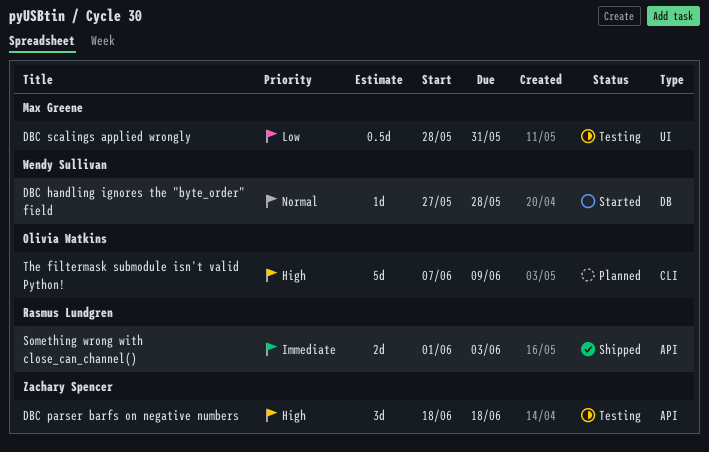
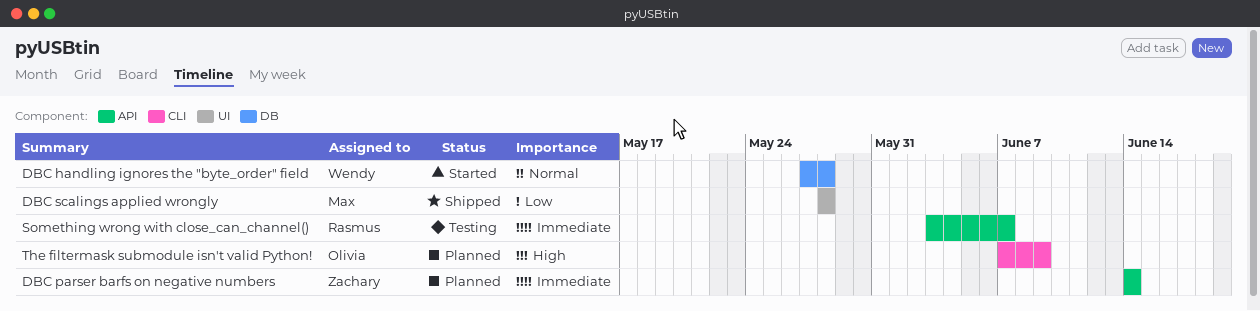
DBC parser barfs on negative numbers, status: Testing -> Planned
DBC parser barfs on negative numbers, priority: High -> Immediate
DBC parser barfs on negative numbers, start: Jun 18 -> Jun 14
DBC parser barfs on negative numbers, due: Jun 18 -> Jun 14
DBC scalings applied wrongly, status: Testing -> Shipped
DBC scalings applied wrongly, due: May 31 -> May 28
Something wrong with close_can_channel(), status: Shipped -> Testing
Something wrong with close_can_channel(), start: Jun 1 -> Jun 3
Something wrong with close_can_channel(), due: Jun 3 -> Jun 7

